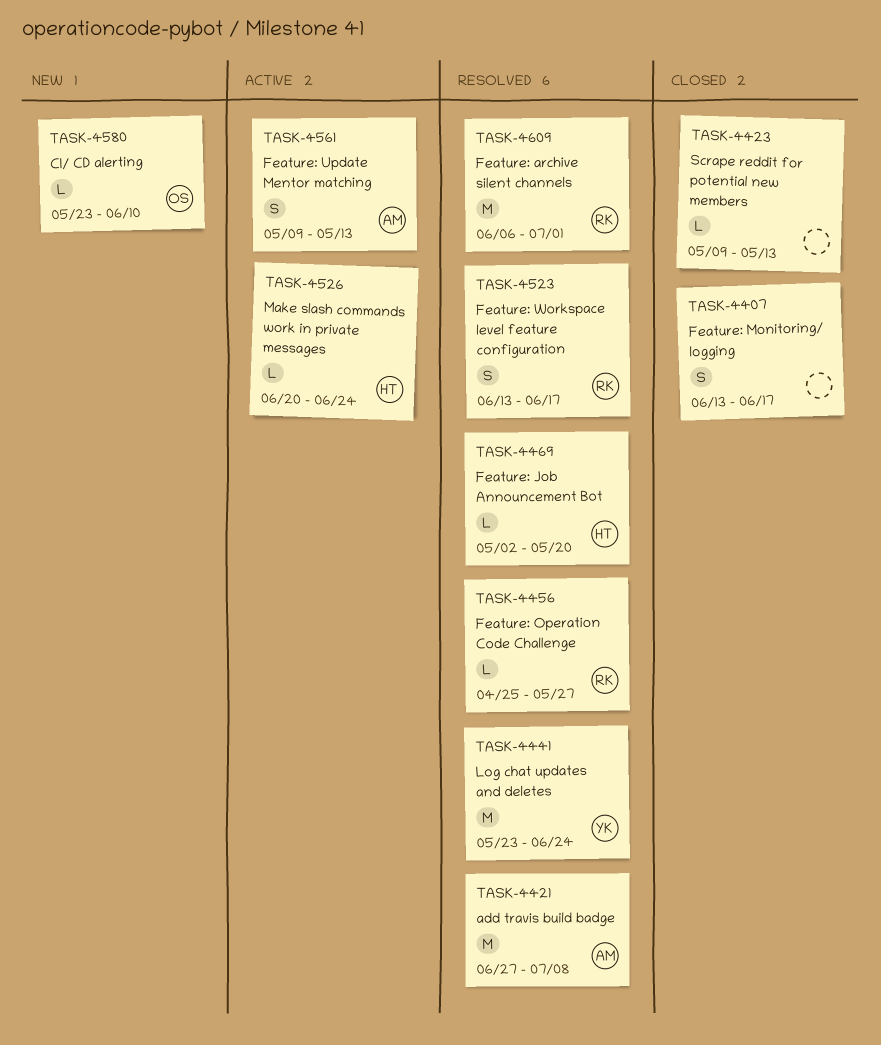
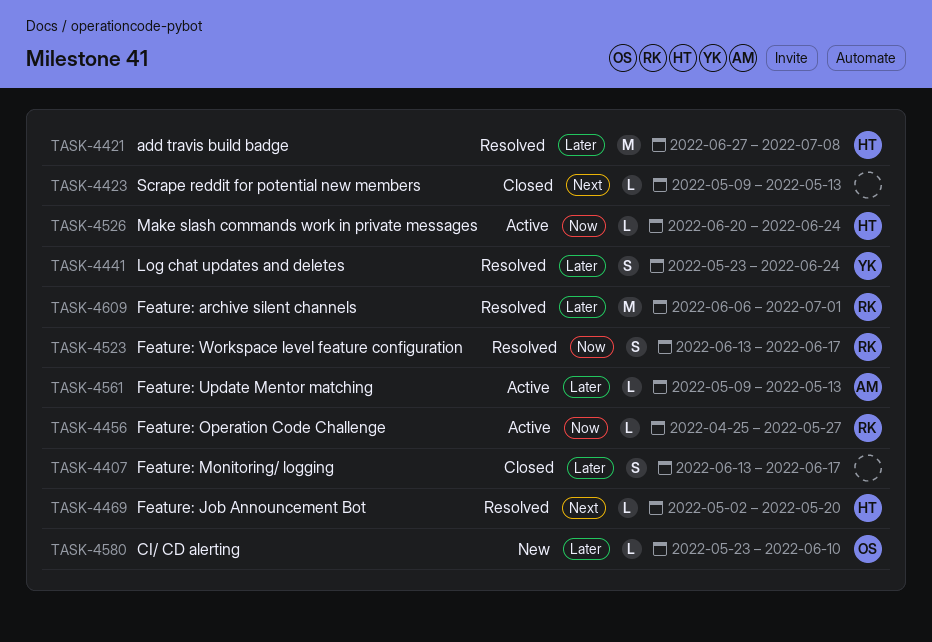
TASK-4421, owner: AM -> HT
TASK-4441, estimate: M -> S
TASK-4456, status: Resolved -> Active
TASK-4561, estimate: S -> L

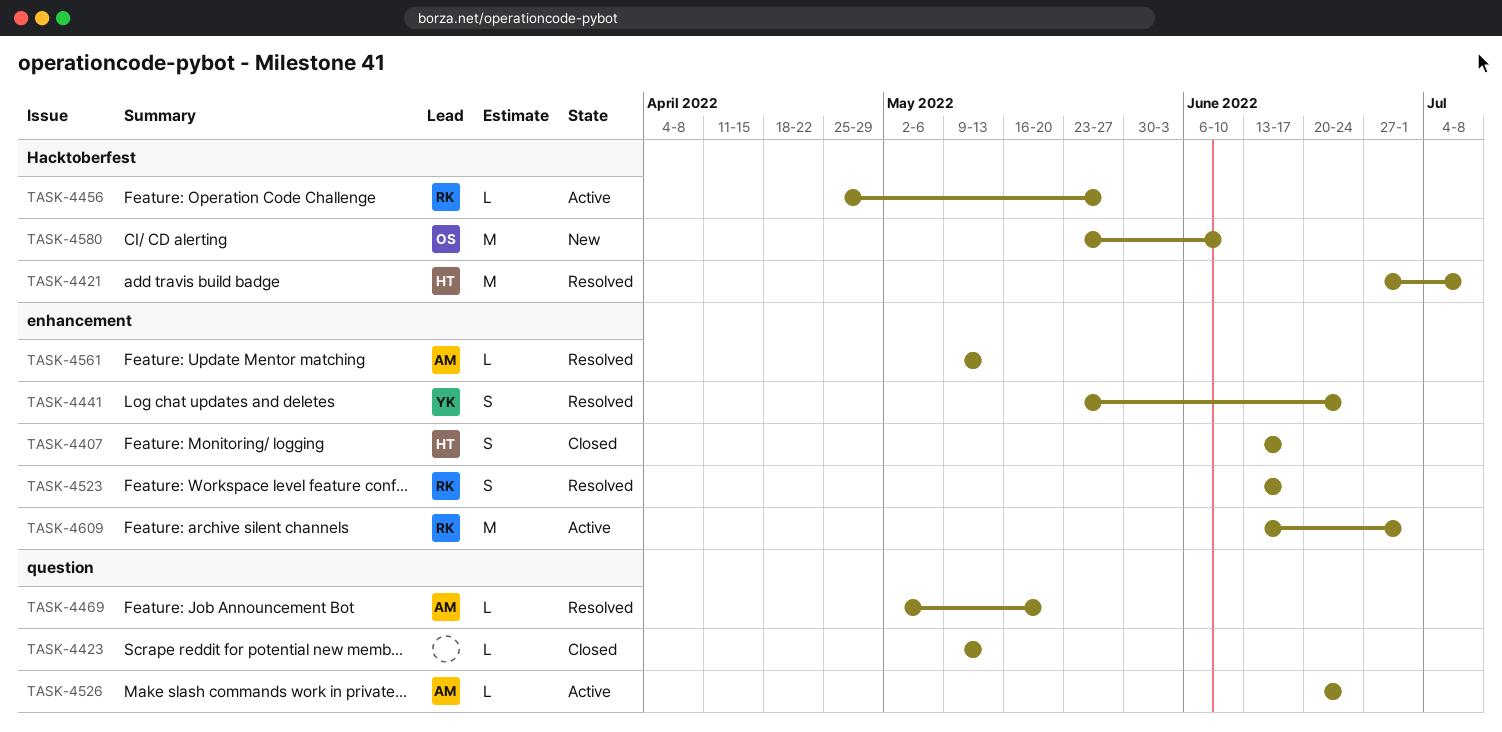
TASK-4407, owner: none -> HT
TASK-4469, owner: HT -> AM
TASK-4526, owner: HT -> AM
TASK-4561, status: Active -> Resolved
TASK-4580, estimate: L -> M
TASK-4609, status: Resolved -> Active
TASK-4609, start: Jun 6 -> Jun 13

